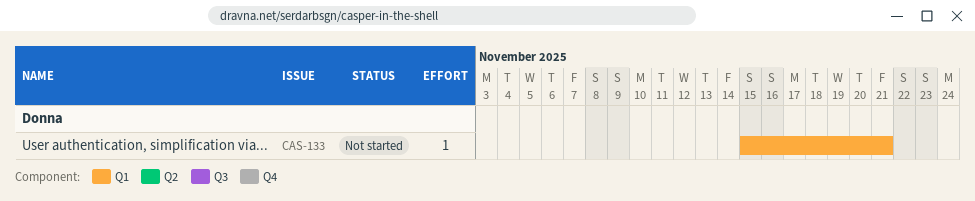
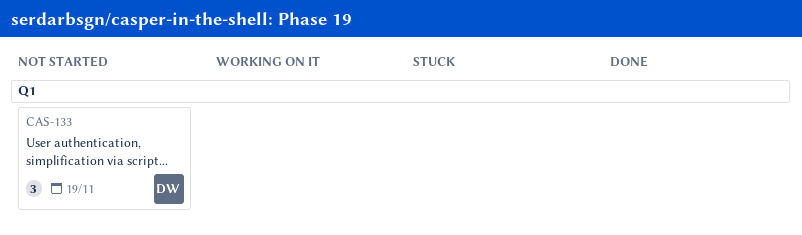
CAS-133, estimate: 1 -> 3
CAS-133, due: Nov 21 -> Nov 19

